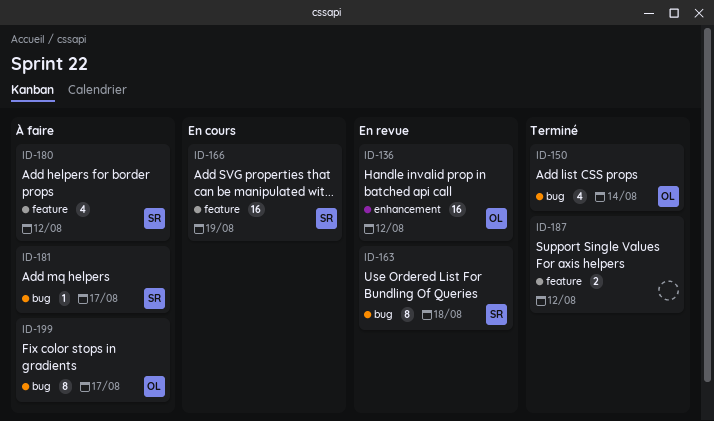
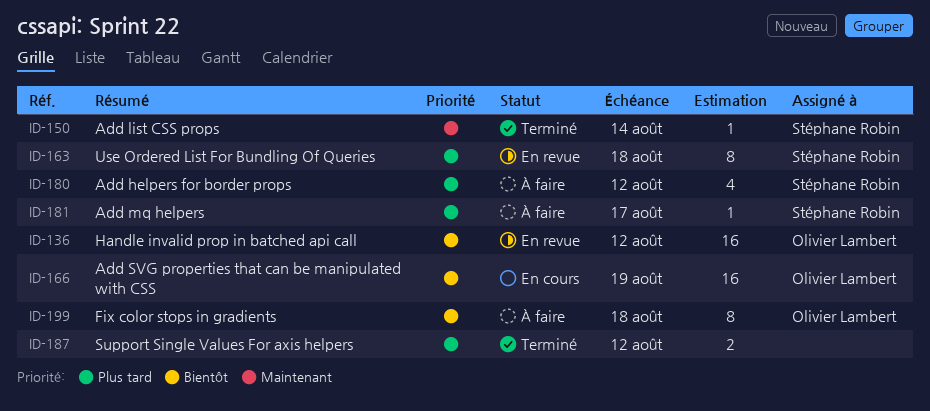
ID-150, owner: Olivier Lambert -> Stéphane Robin
ID-150, estimate: 4 -> 1
ID-166, owner: Stéphane Robin -> Olivier Lambert
ID-199, due: Aug 17 -> Aug 18

